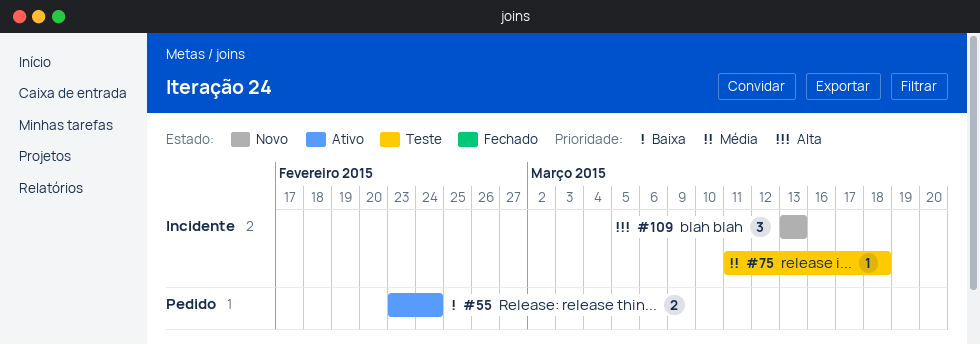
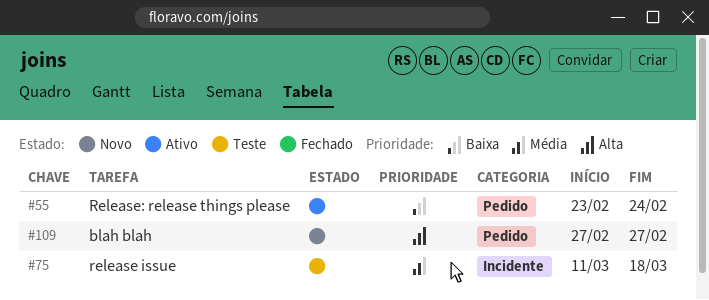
#109, label: Incidente -> Pedido
#109, start: Mar 13 -> Feb 27
#109, due: Mar 13 -> Feb 27

